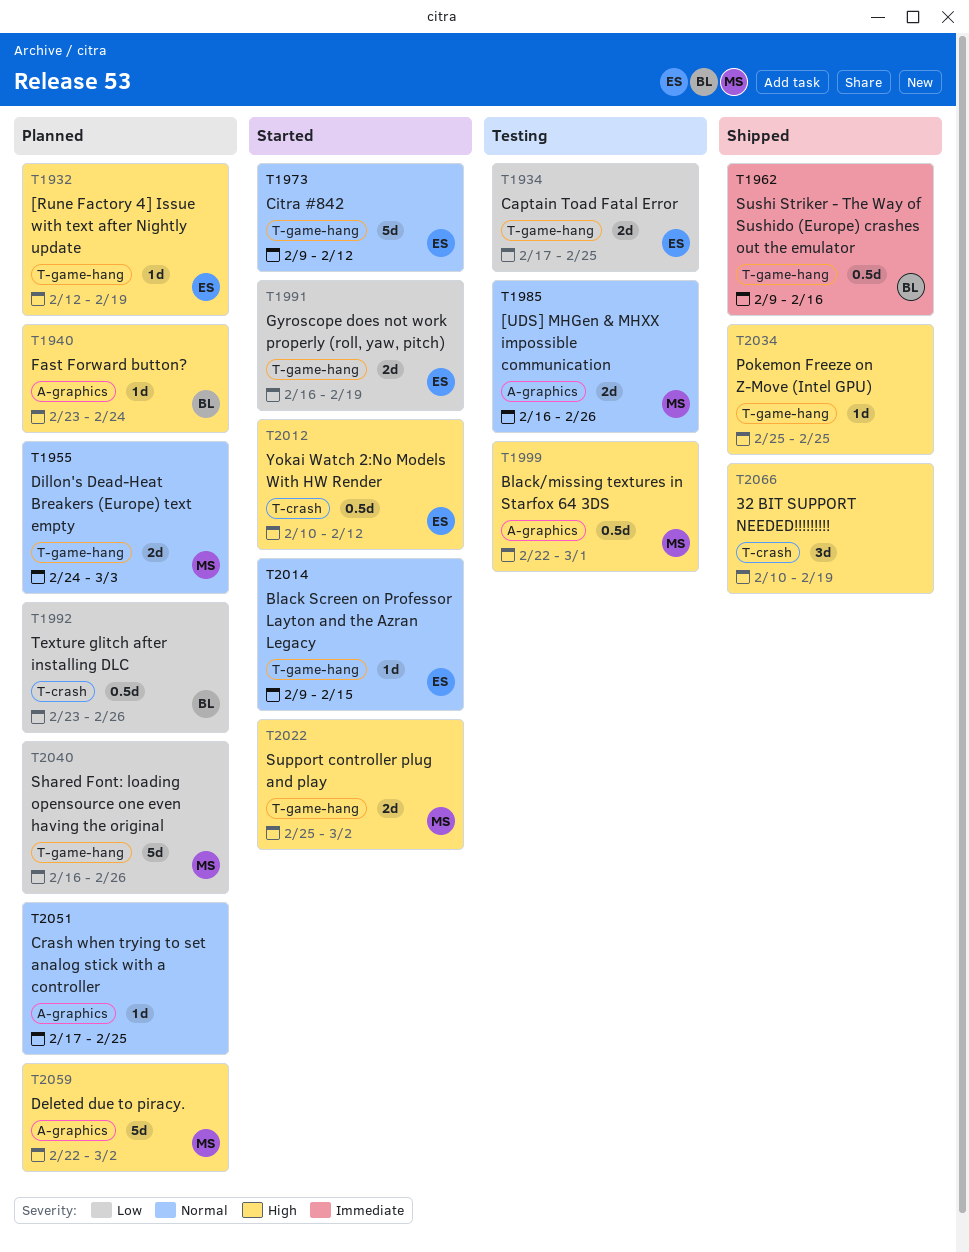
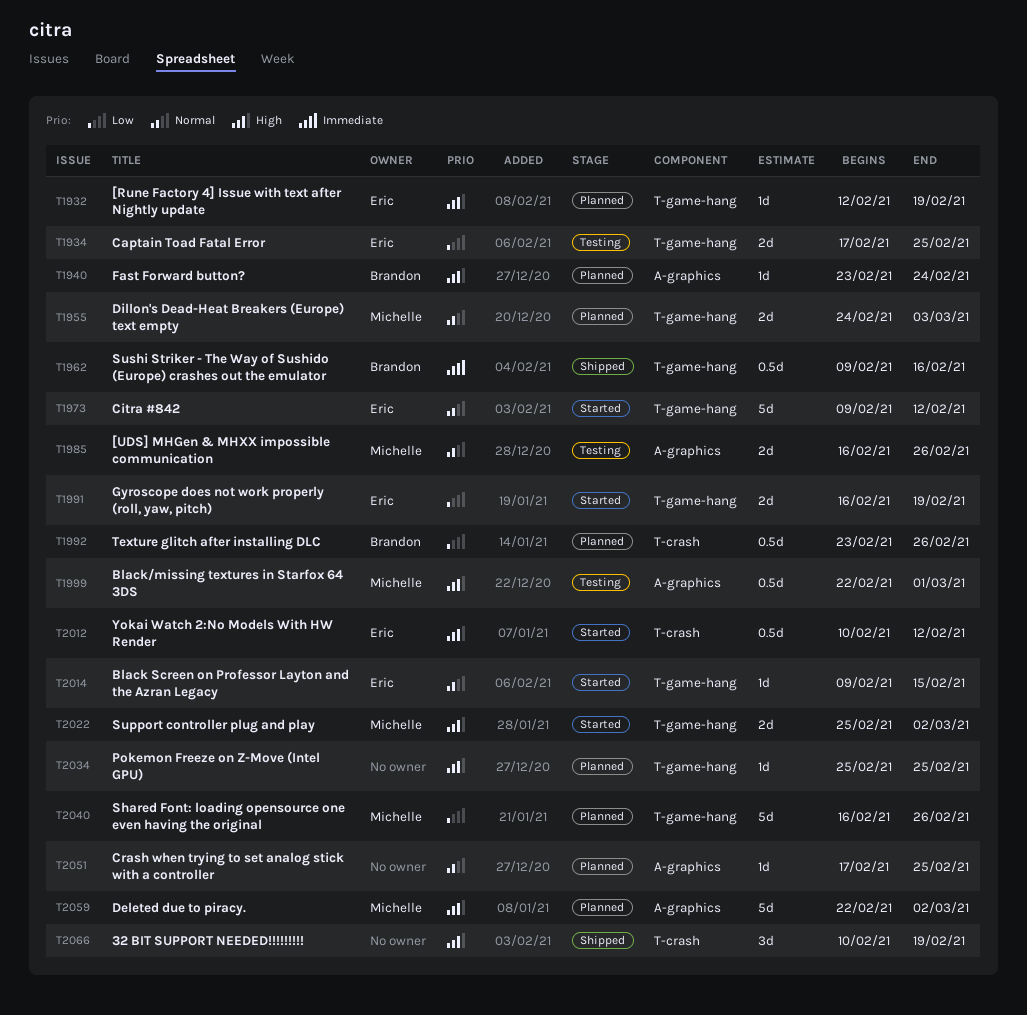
T2034, status: Shipped -> Planned

